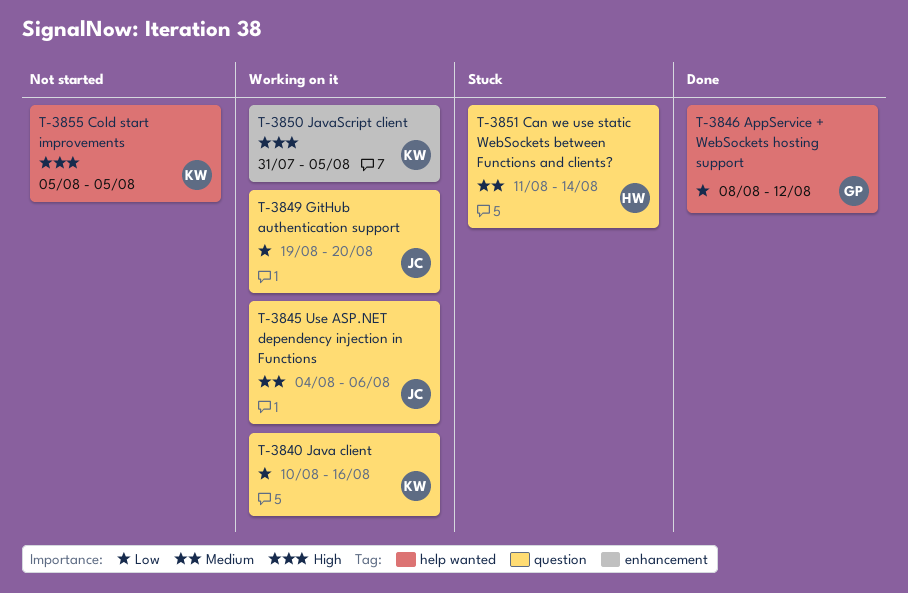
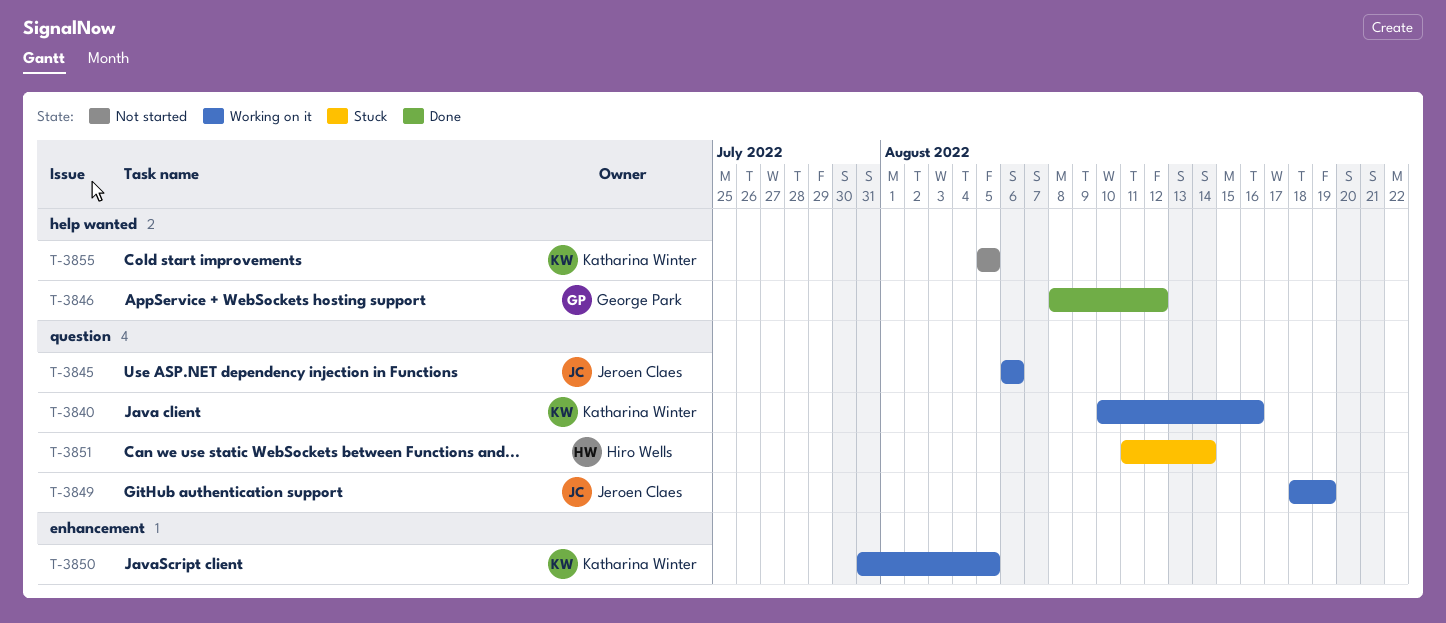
T-3845, start: Aug 4 -> Aug 6
T-3849, start: Aug 19 -> Aug 18
T-3849, due: Aug 20 -> Aug 19

